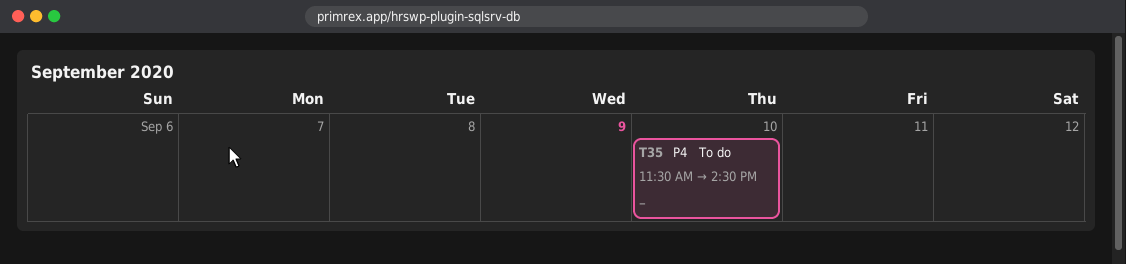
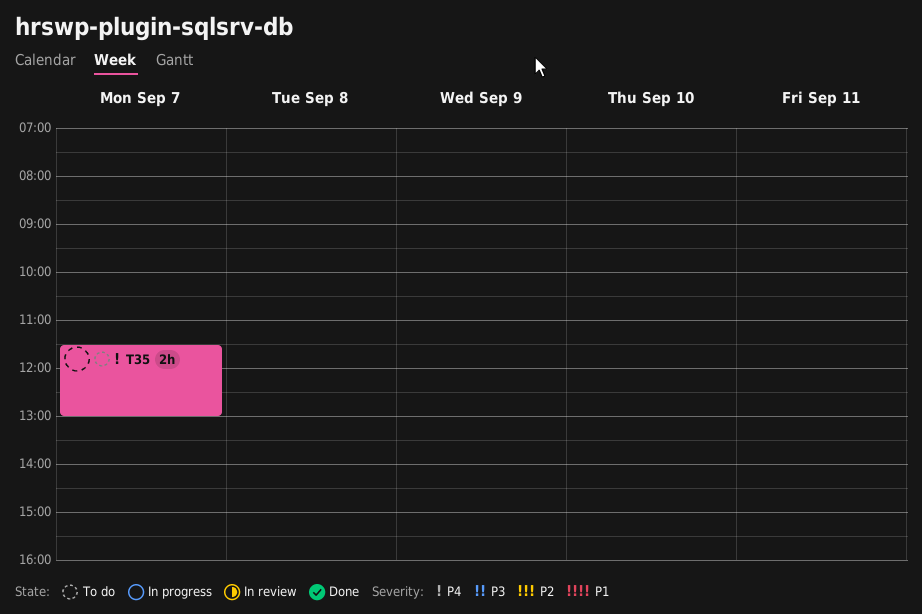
T35, day: Sep 10 -> Sep 7
T35, ends: 14:30 -> 13:00

